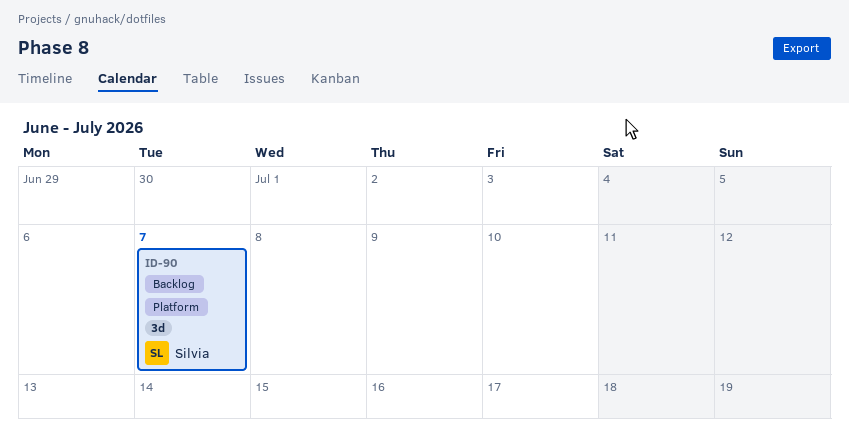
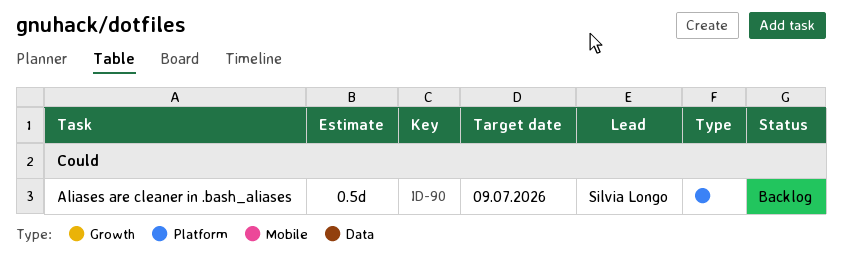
ID-90, estimate: 3d -> 0.5d
ID-90, due: Jul 7 -> Jul 9

